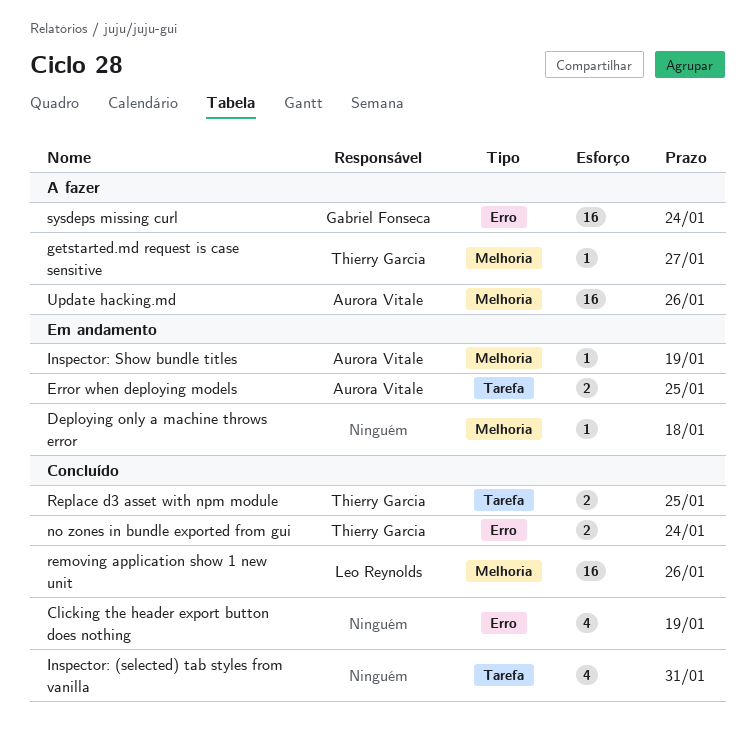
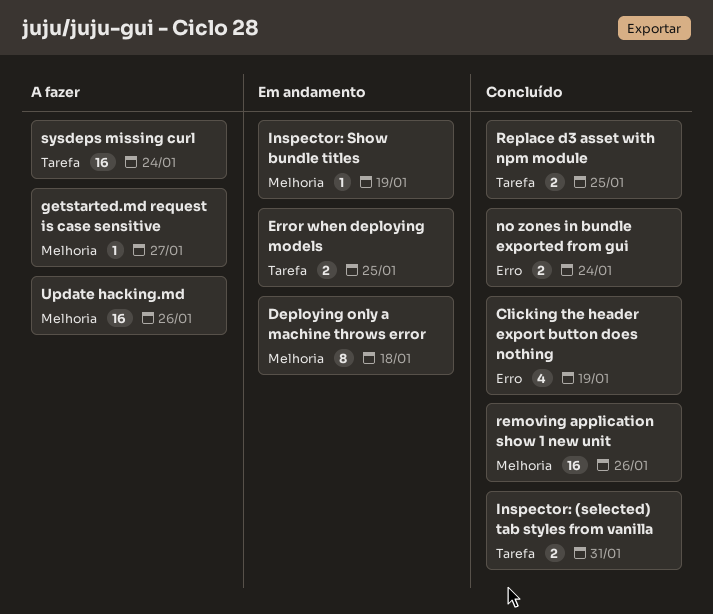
Deploying only a machine throws error, estimate: 1 -> 8
Inspector: (selected) tab styles from vanilla, estimate: 4 -> 2
sysdeps missing curl, label: Erro -> Tarefa

